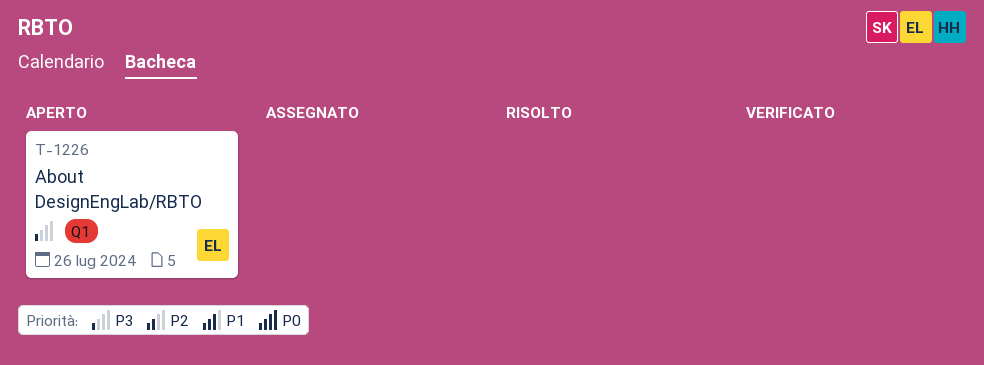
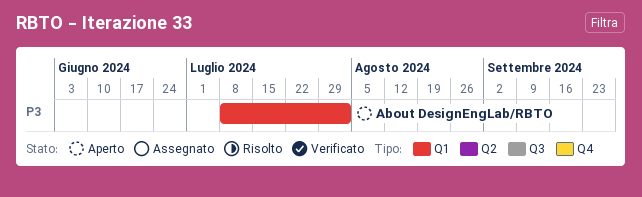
About DesignEngLab/RBTO, due: Jul 26 -> Aug 2

